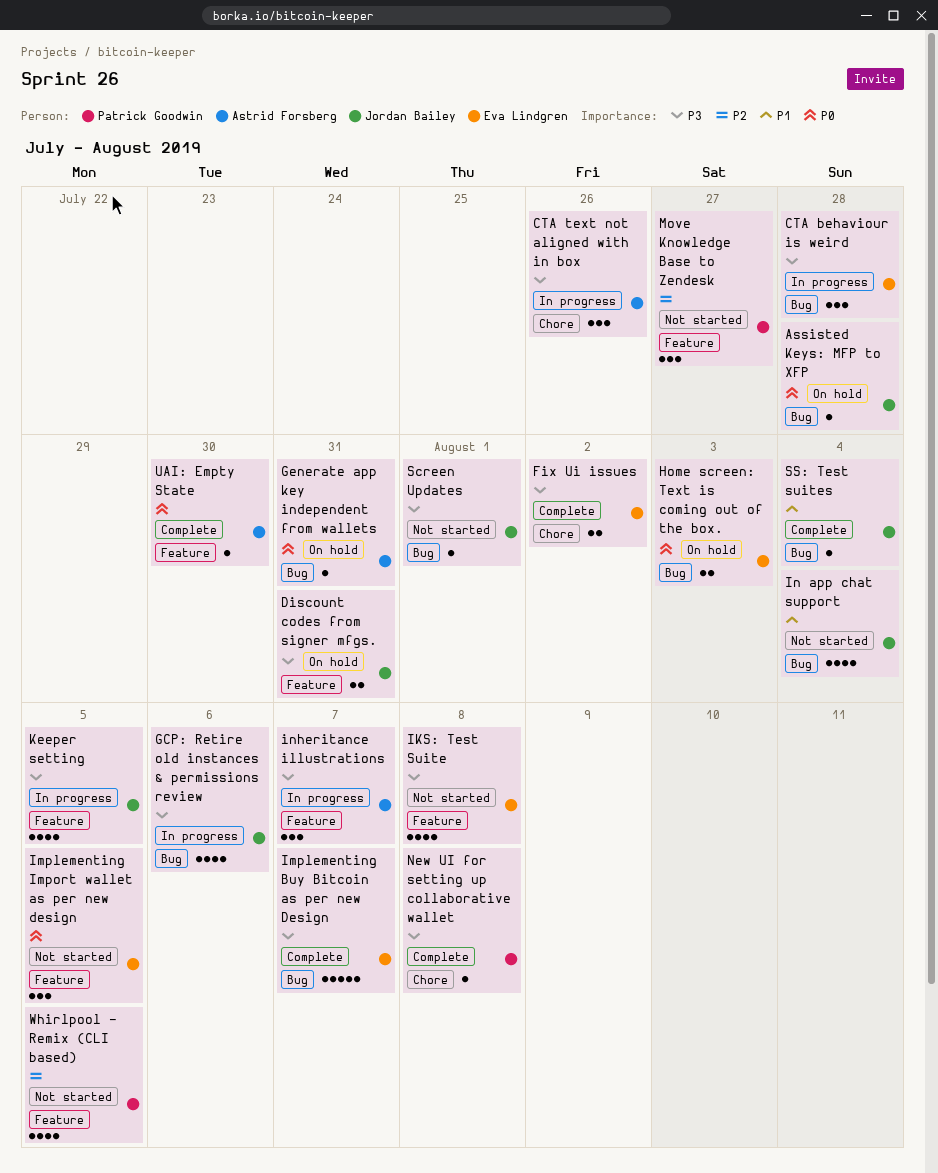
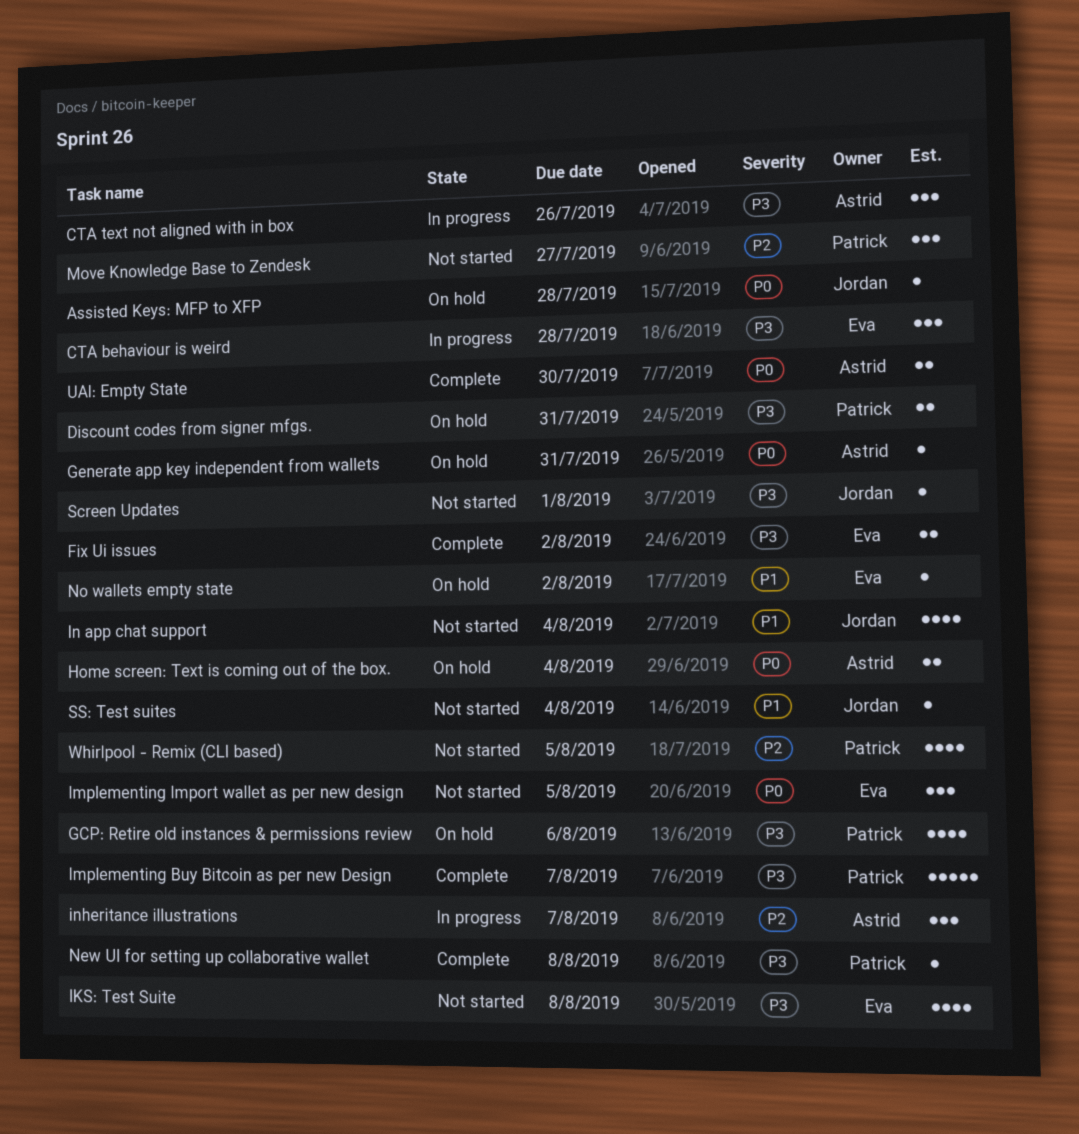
Discount codes from signer mfgs., owner: Jordan Bailey -> Patrick Goodwin
GCP: Retire old instances & permissions review, status: In progress -> On hold
GCP: Retire old instances & permissions review, owner: Jordan Bailey -> Patrick Goodwin
Home screen: Text is coming out of the box., owner: Eva Lindgren -> Astrid Forsberg
Home screen: Text is coming out of the box., due: Aug 3 -> Aug 4
Implementing Buy Bitcoin as per new Design, owner: Eva Lindgren -> Patrick Goodwin
inheritance illustrations, priority: P3 -> P2
Keeper setting: present -> none
No wallets empty state: none -> present
SS: Test suites, status: Complete -> Not started
UAI: Empty State, estimate: 1 -> 2

